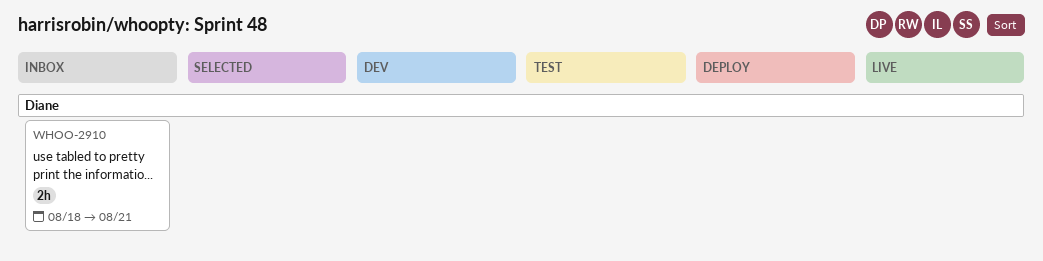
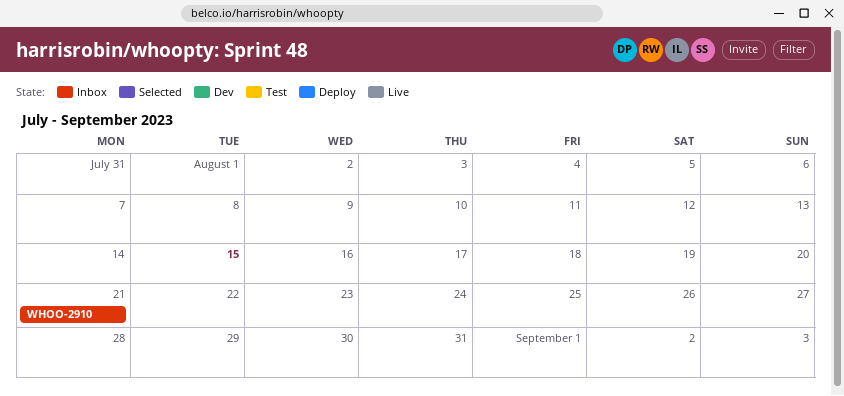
WHOO-2910, start: Aug 18 -> Aug 21

